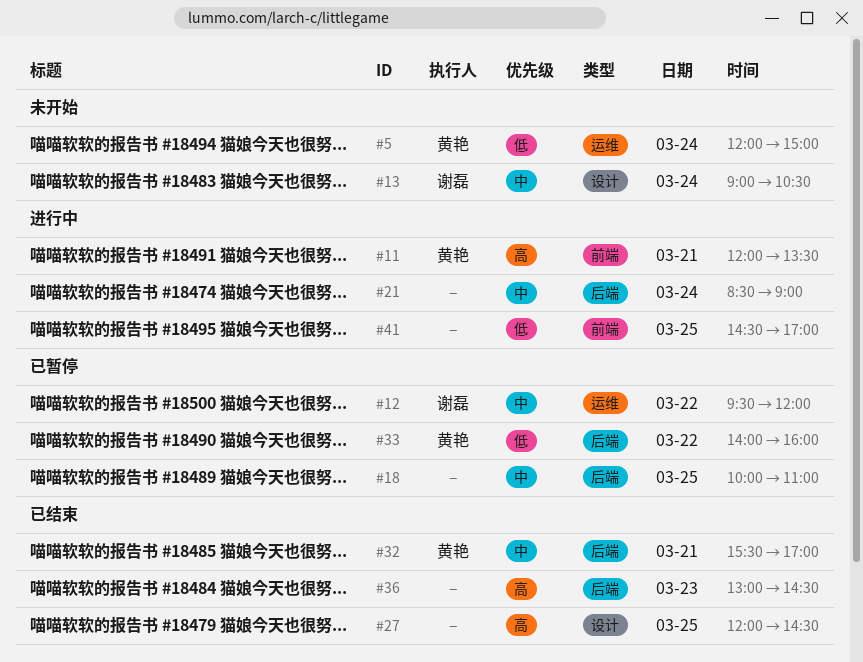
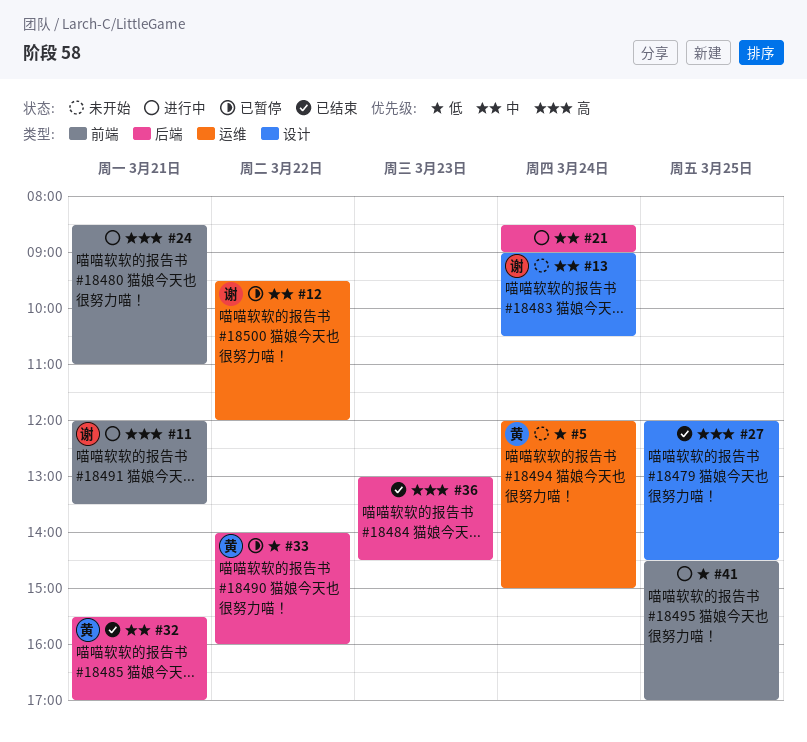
#11, owner: 黄艳 -> 谢磊
#18: present -> none
#24: none -> present

